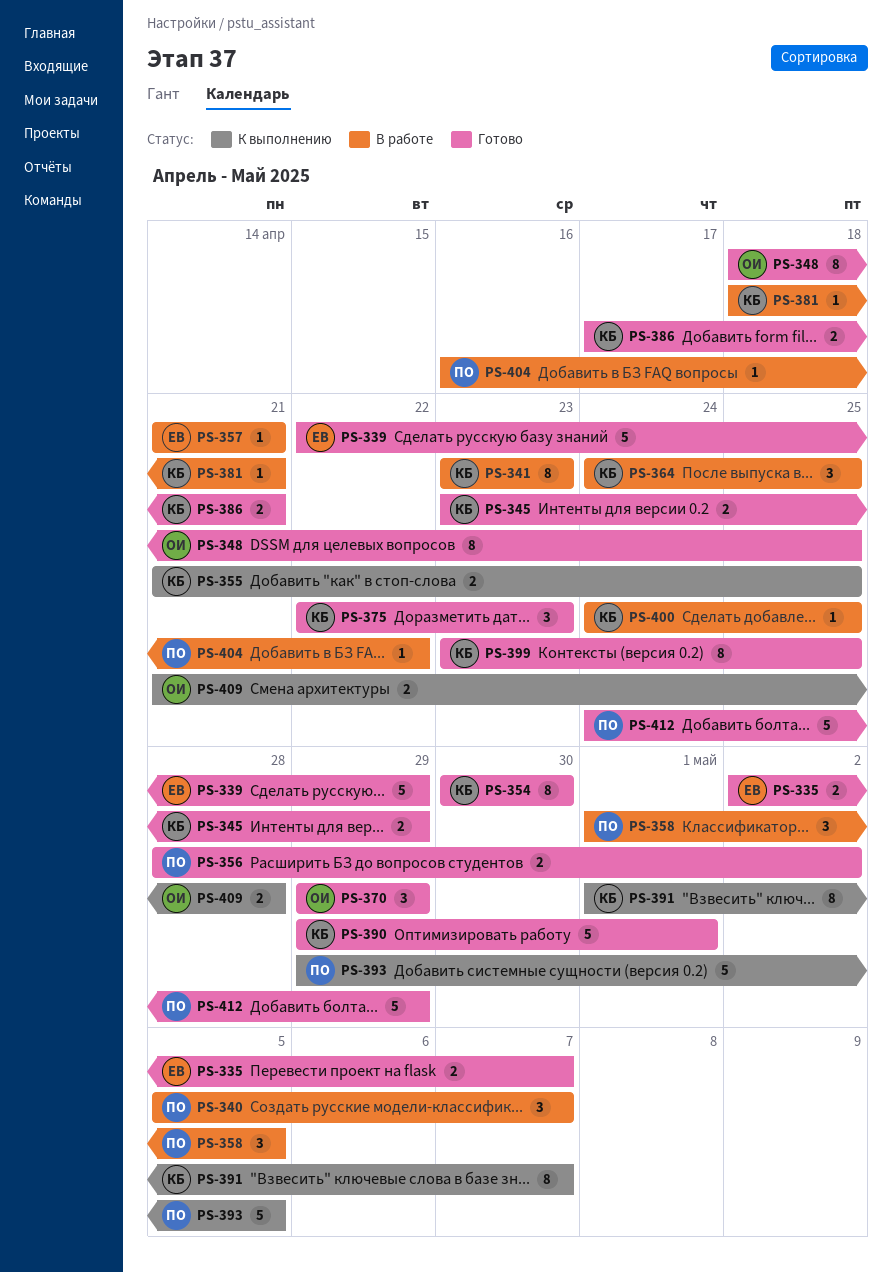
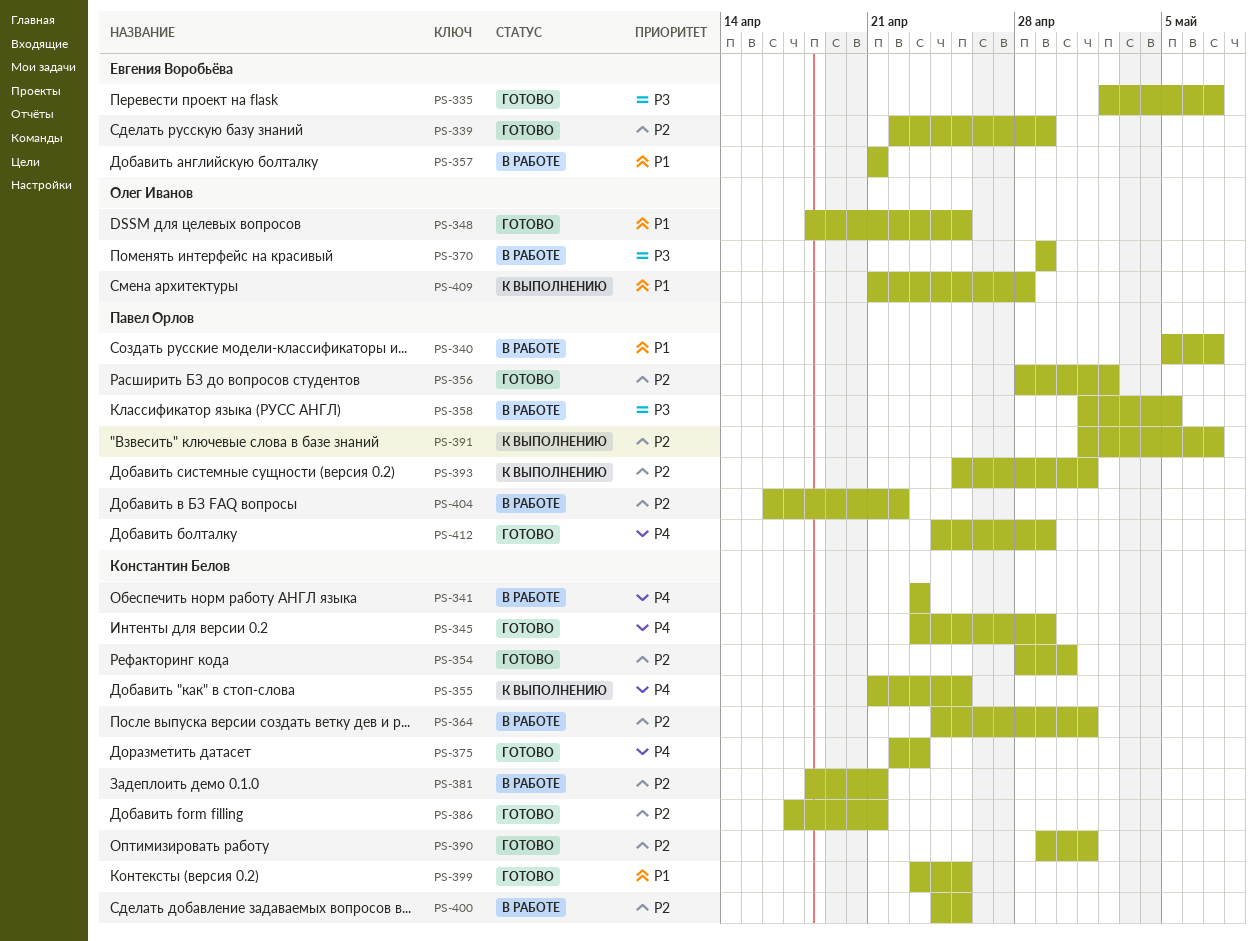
PS-354, start: Apr 30 -> Apr 28
PS-364, due: Apr 25 -> May 1
PS-370, status: Готово -> В работе
PS-391, owner: Константин Белов -> Павел Орлов
PS-393, start: Apr 29 -> Apr 25
PS-393, due: May 5 -> May 1

